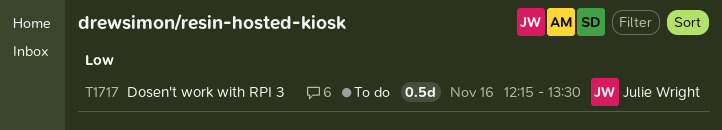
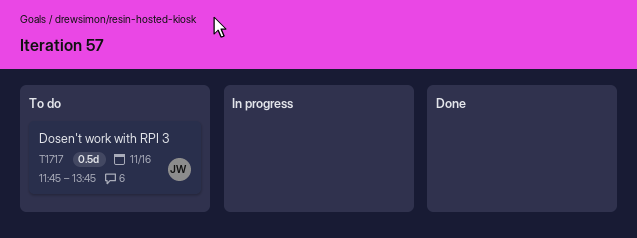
T1717, begins: 12:15 -> 11:45
T1717, ends: 13:30 -> 13:45

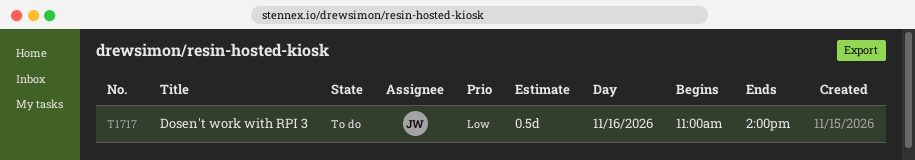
T1717, begins: 11:45 -> 11:00
T1717, ends: 13:45 -> 14:00

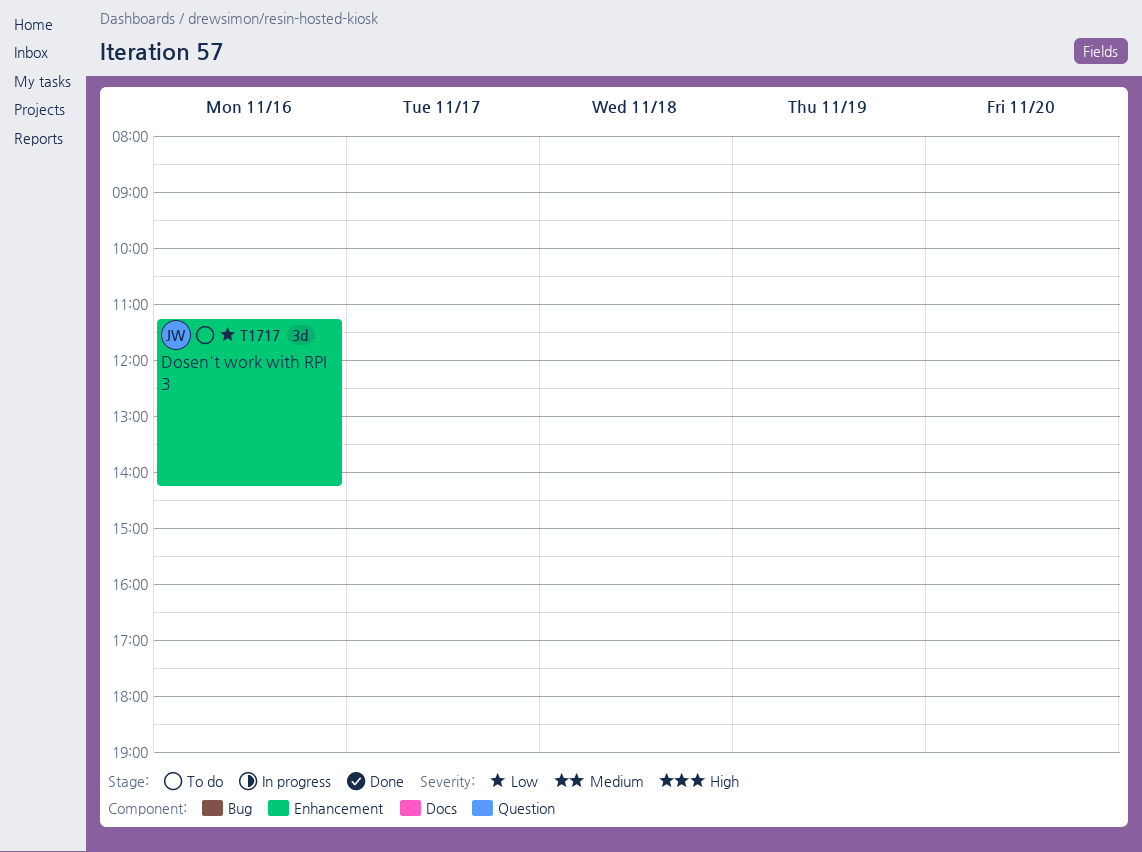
T1717, estimate: 0.5d -> 3d
T1717, begins: 11:00 -> 11:15
T1717, ends: 14:00 -> 14:15

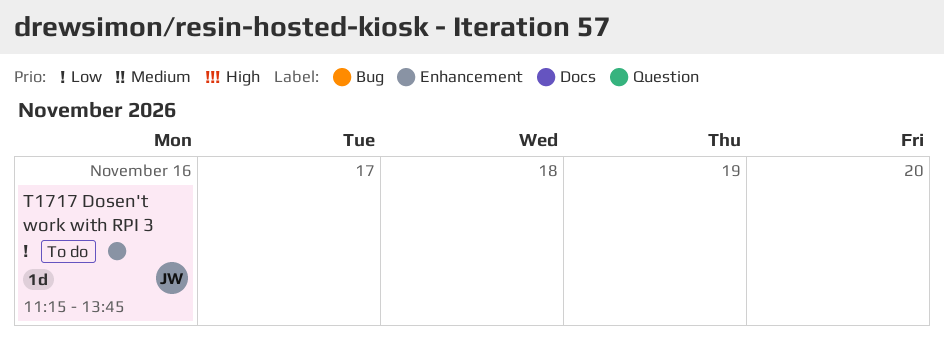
T1717, estimate: 3d -> 1d
T1717, ends: 14:15 -> 13:45

